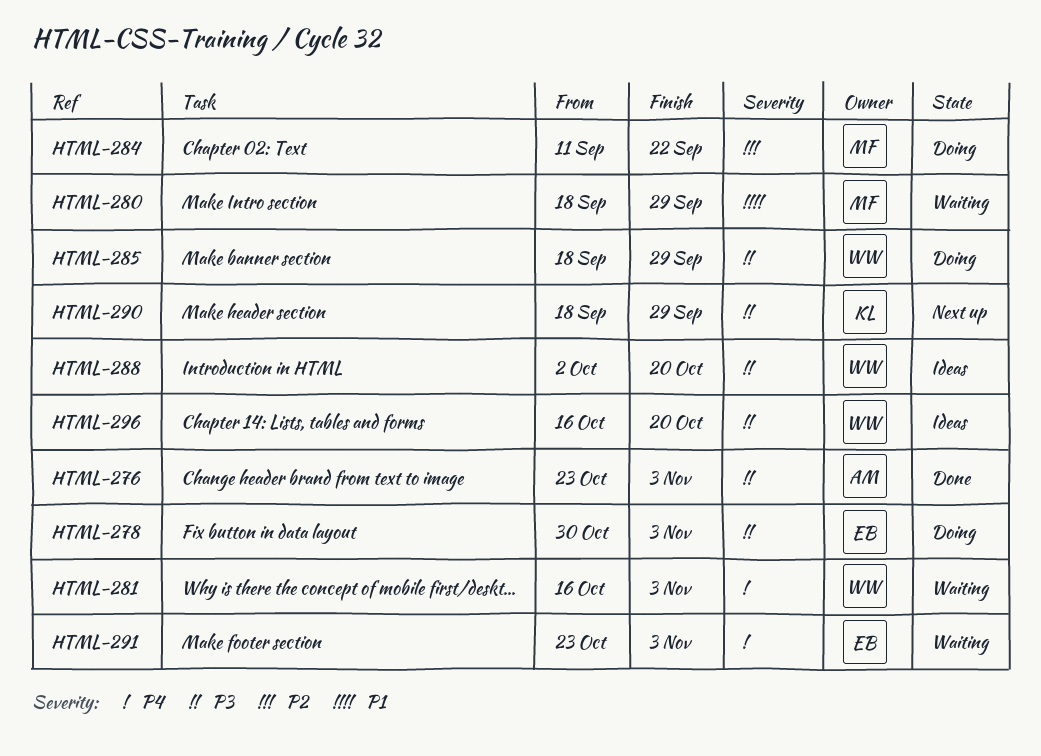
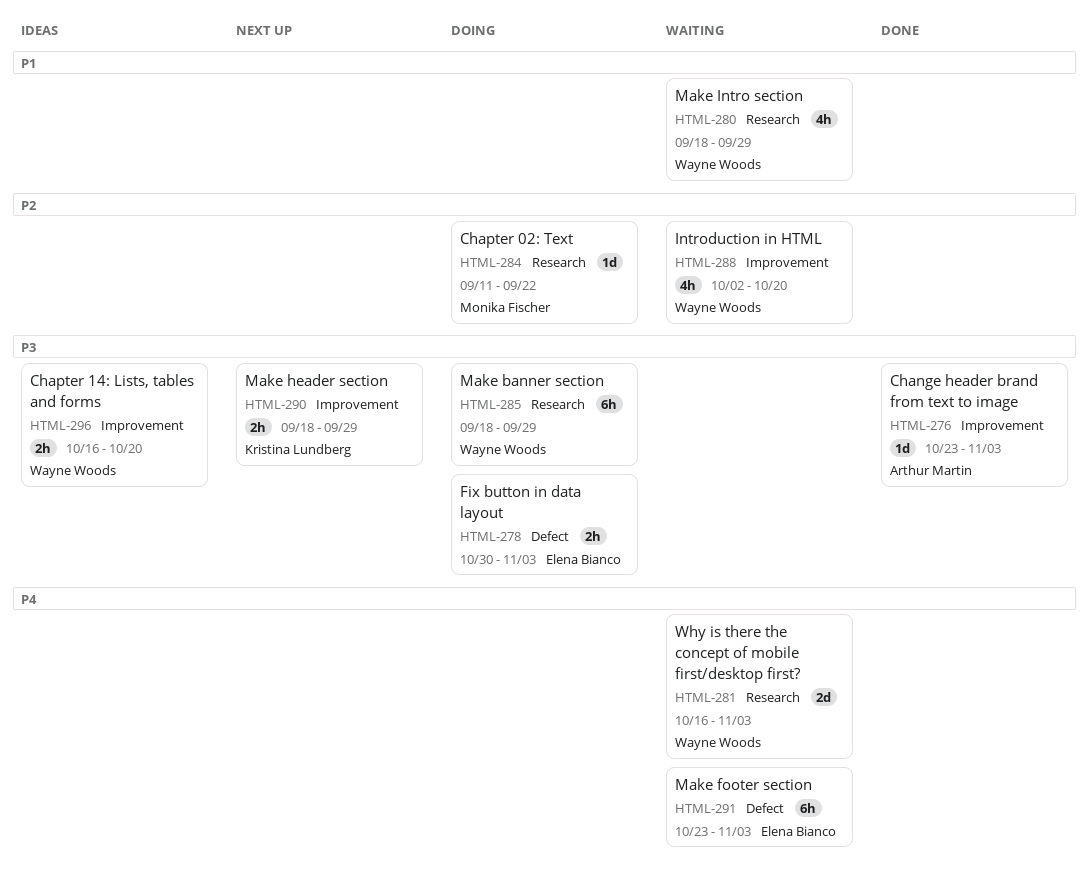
HTML-280, owner: Monika Fischer -> Wayne Woods
HTML-288, status: Ideas -> Waiting
HTML-288, priority: P3 -> P2

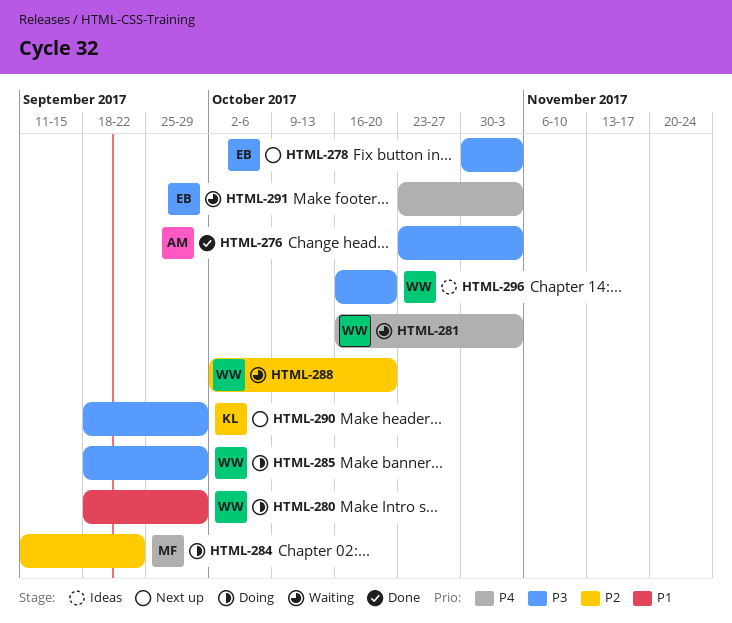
HTML-278, status: Doing -> Next up
HTML-280, status: Waiting -> Doing

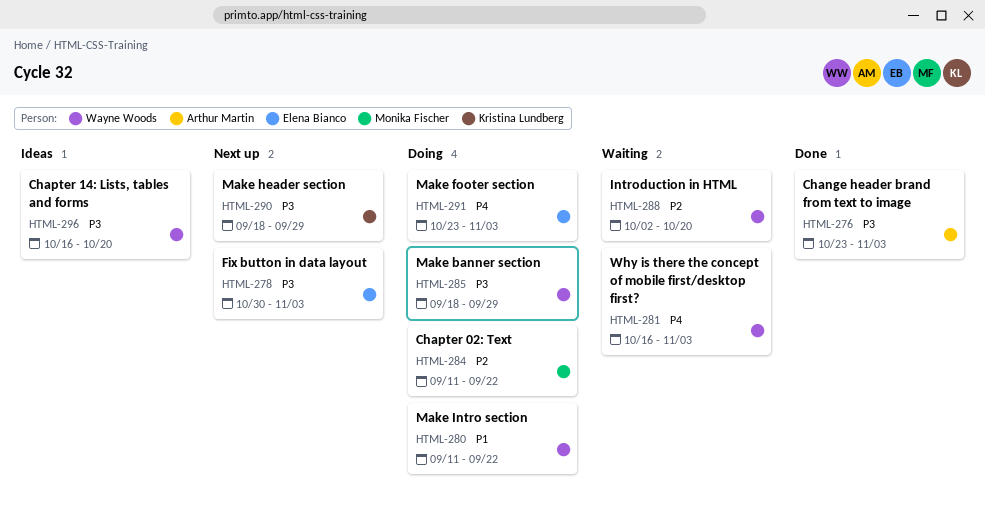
HTML-280, start: Sep 18 -> Sep 11
HTML-280, due: Sep 29 -> Sep 22
HTML-291, status: Waiting -> Doing

